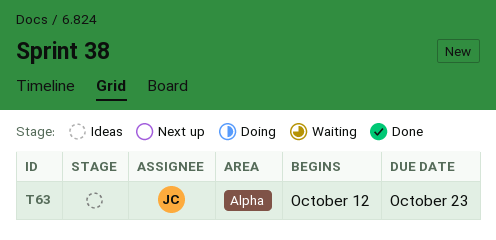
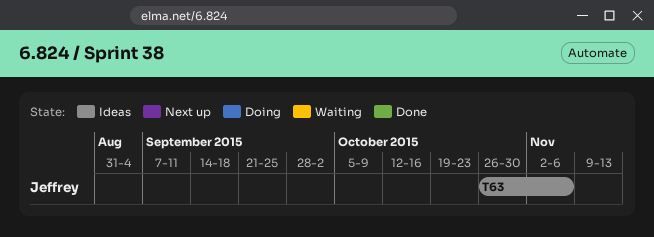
T63, start: Oct 12 -> Oct 26
T63, due: Oct 23 -> Nov 6

